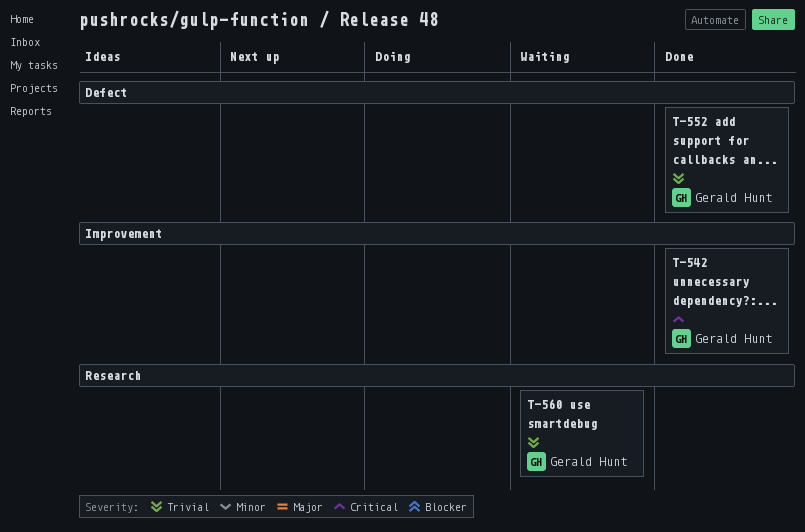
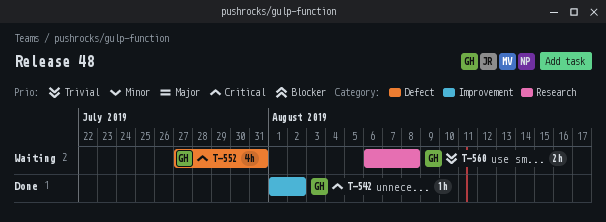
T-552, status: Done -> Waiting
T-552, priority: Trivial -> Critical

